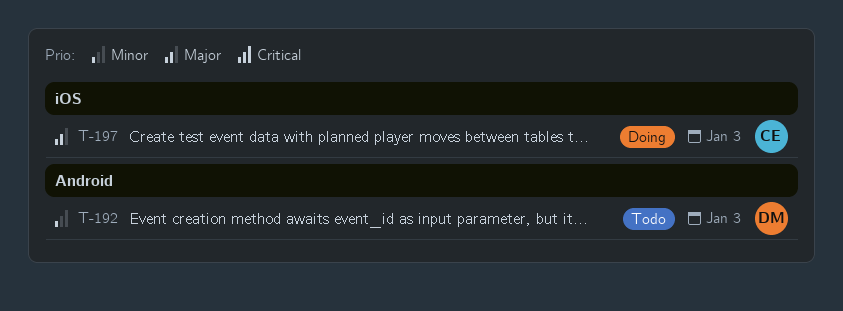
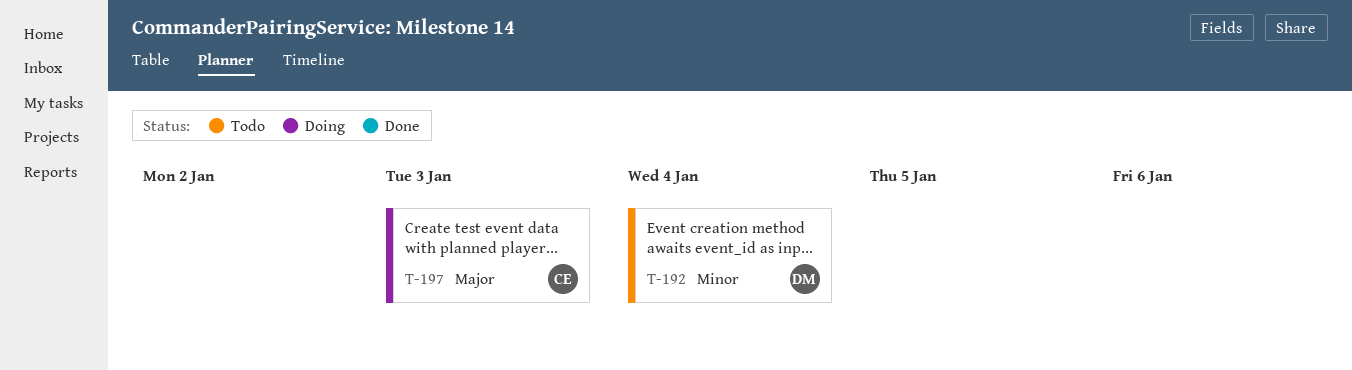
T-192, due: Jan 3 -> Jan 4

